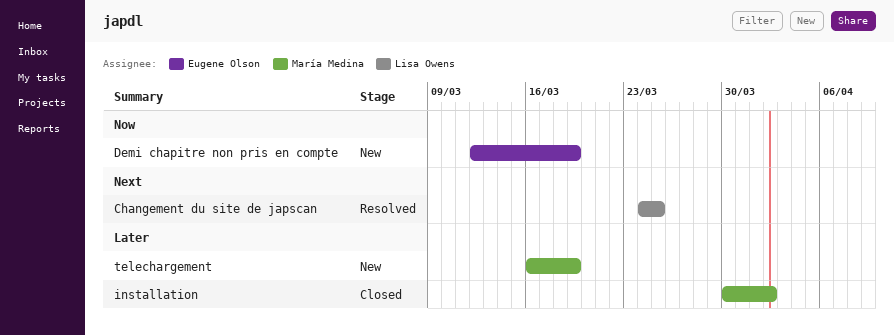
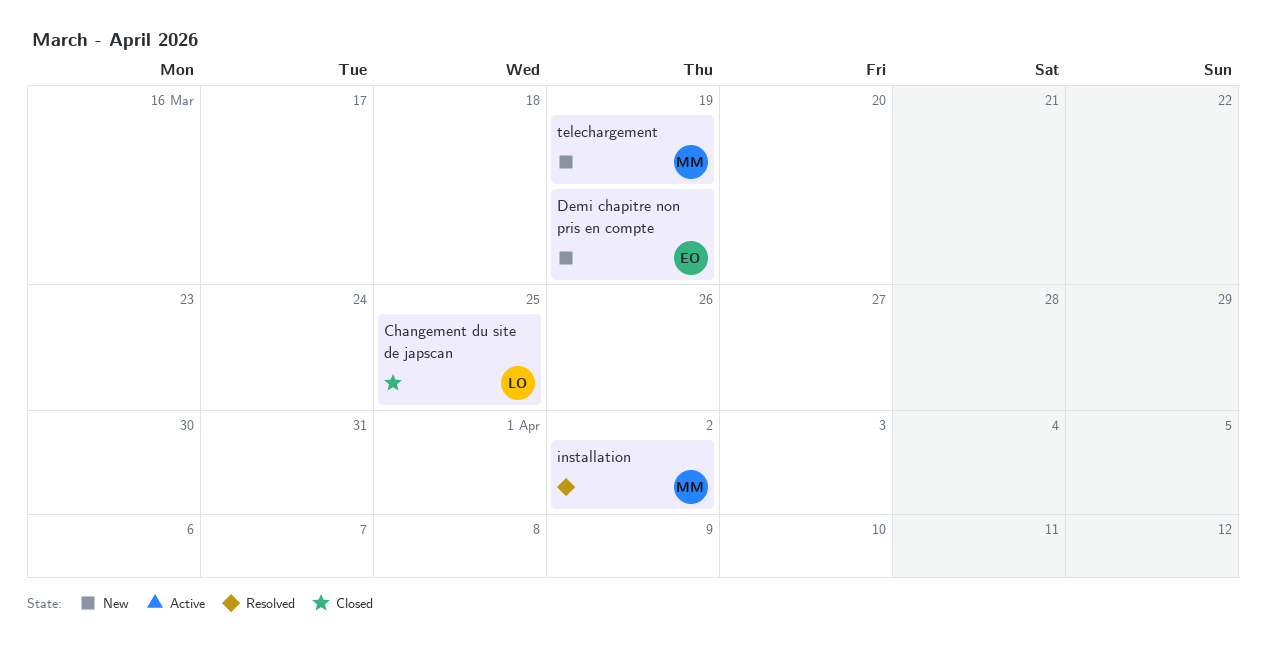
Changement du site de japscan, status: Resolved -> Closed
installation, status: Closed -> Resolved

